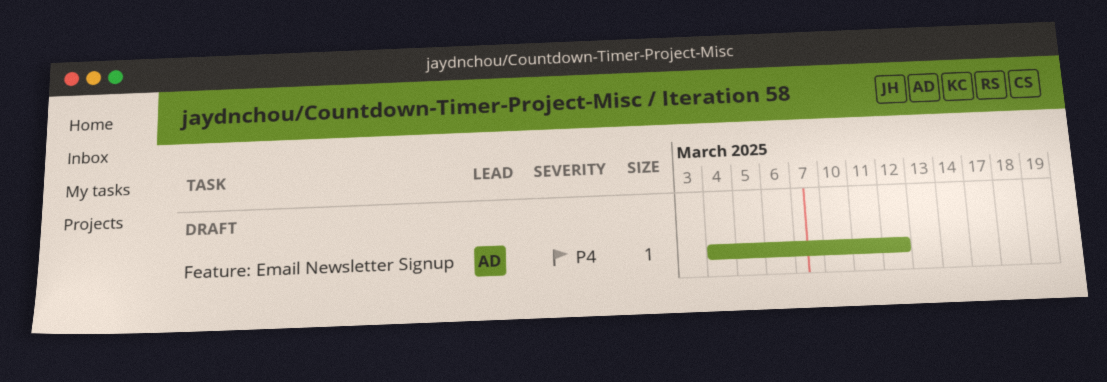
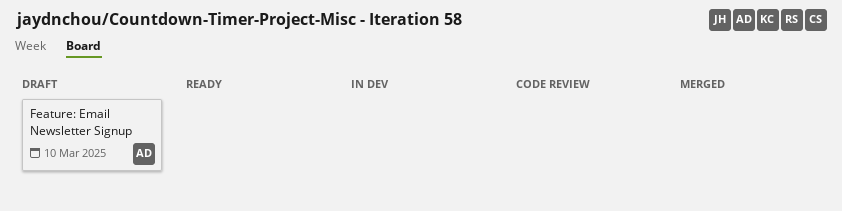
Feature: Email Newsletter Signup, due: Mar 12 -> Mar 10

